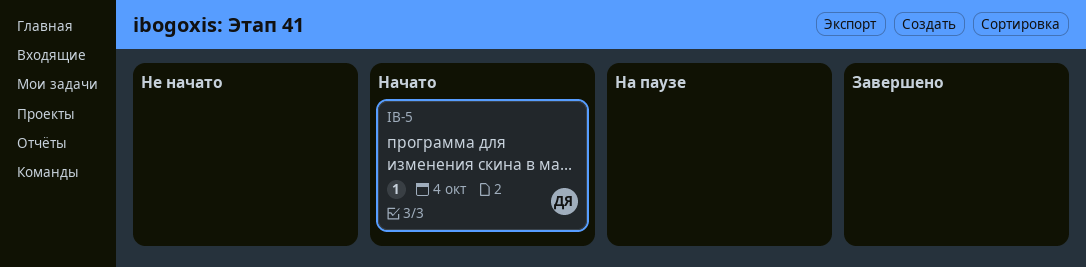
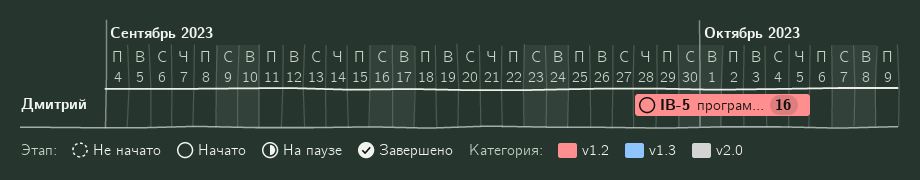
IB-5, estimate: 1 -> 16
IB-5, due: Oct 4 -> Oct 5

